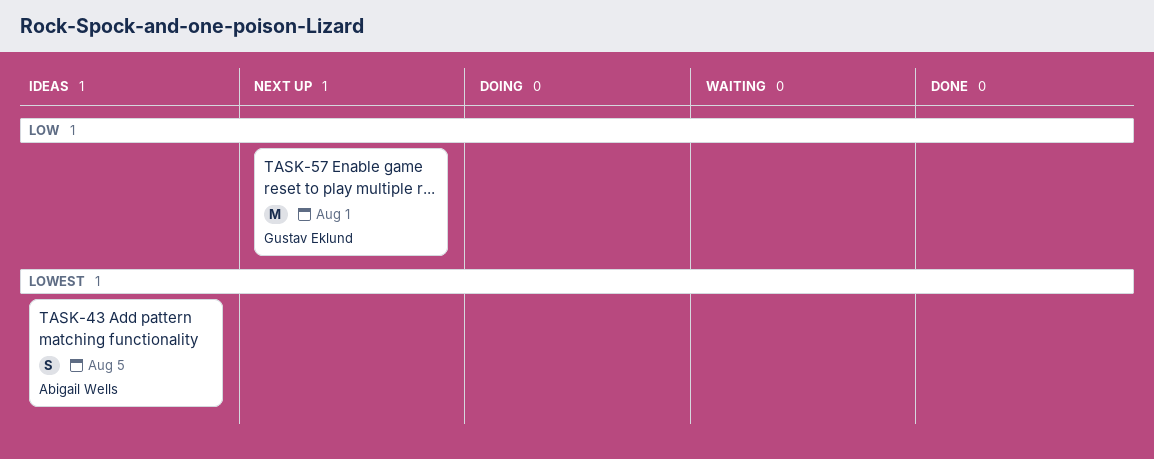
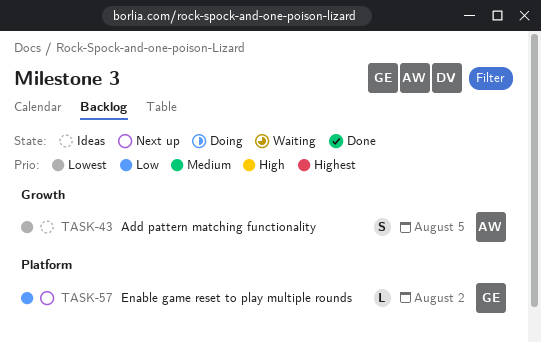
TASK-57, estimate: M -> L
TASK-57, due: Aug 1 -> Aug 2

